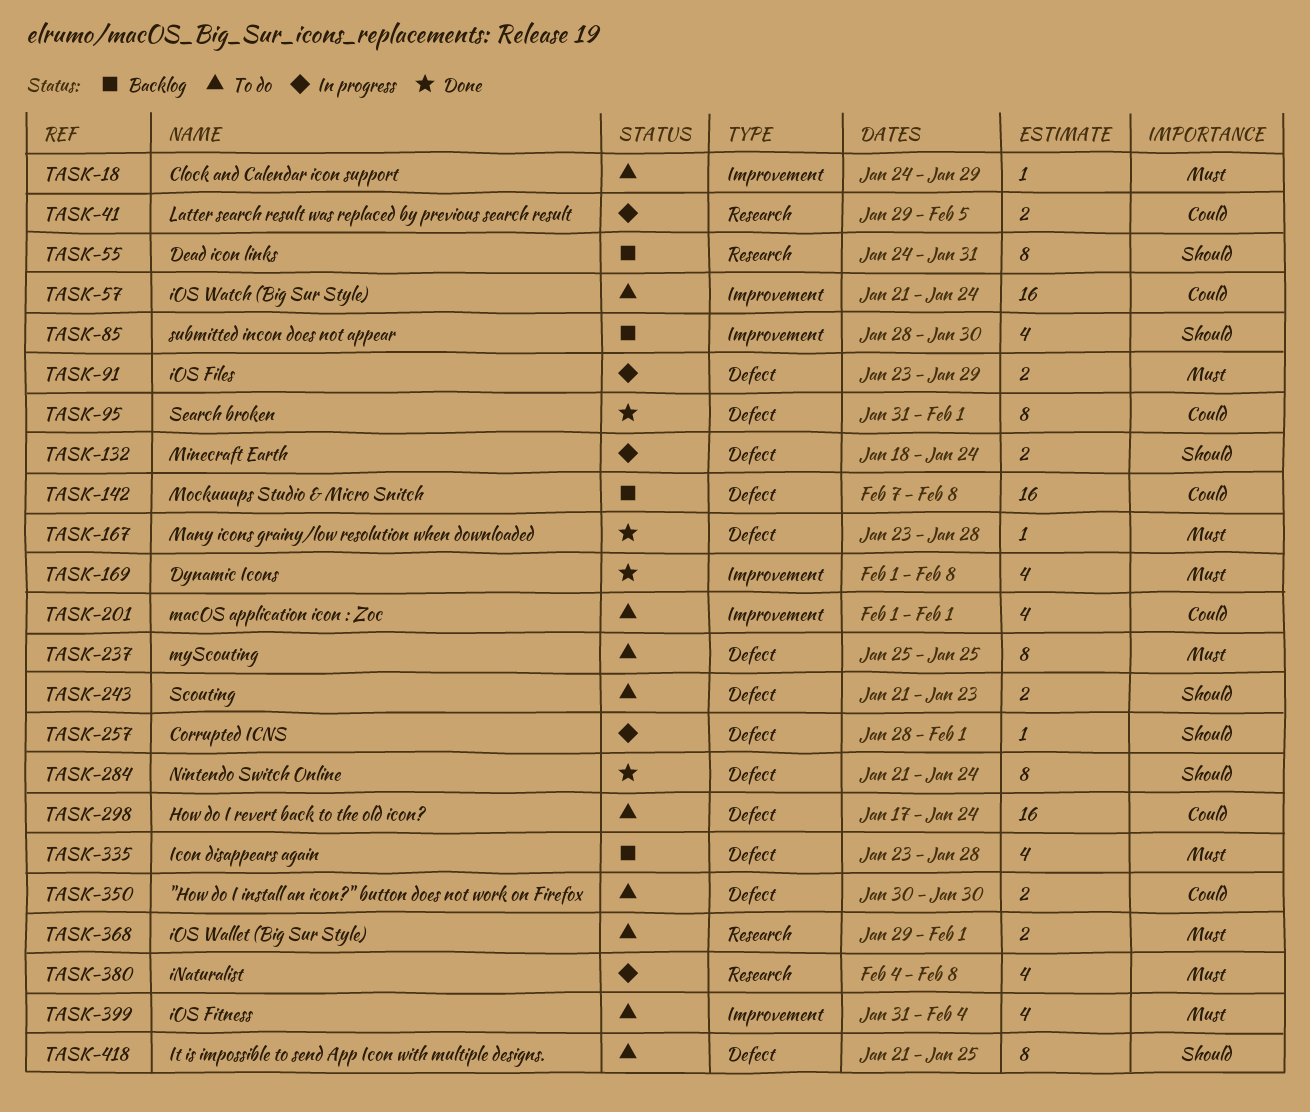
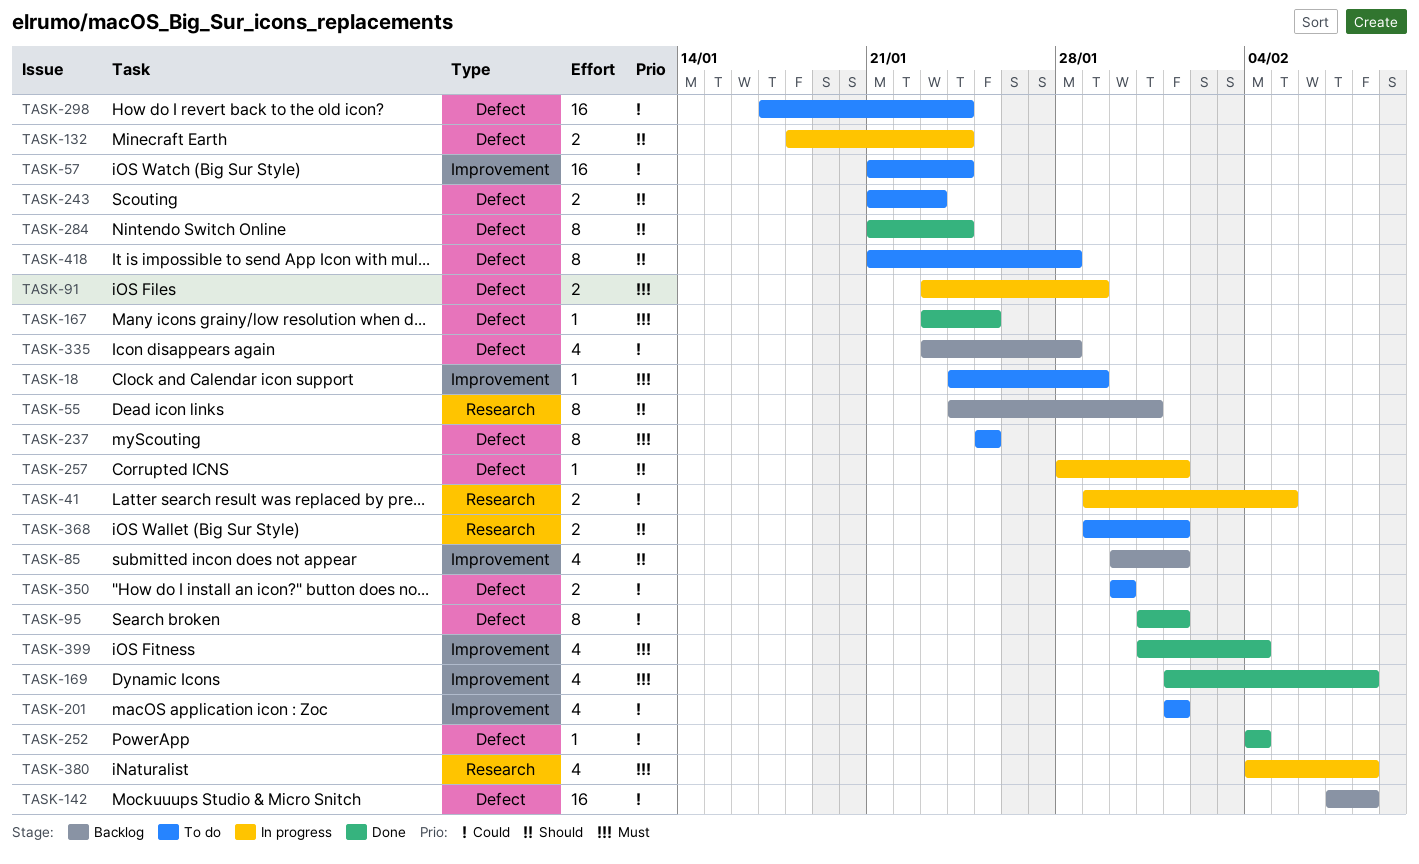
TASK-85, start: Jan 28 -> Jan 30
TASK-85, due: Jan 30 -> Feb 1
TASK-167, due: Jan 28 -> Jan 25
TASK-252: none -> present
TASK-335, priority: Must -> Could
TASK-368, priority: Must -> Should
TASK-399, status: To do -> Done
TASK-418, due: Jan 25 -> Jan 28

